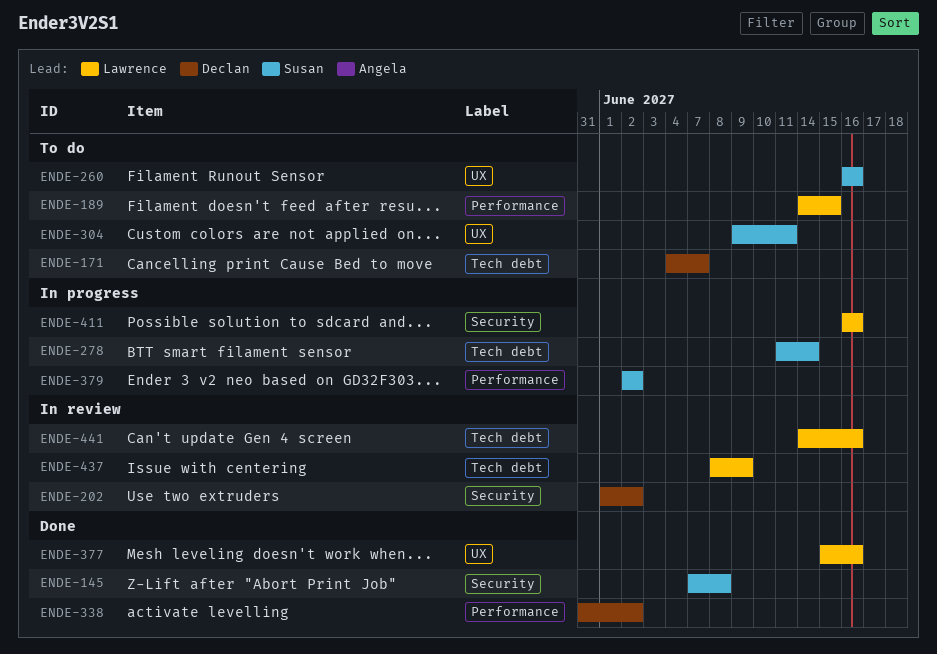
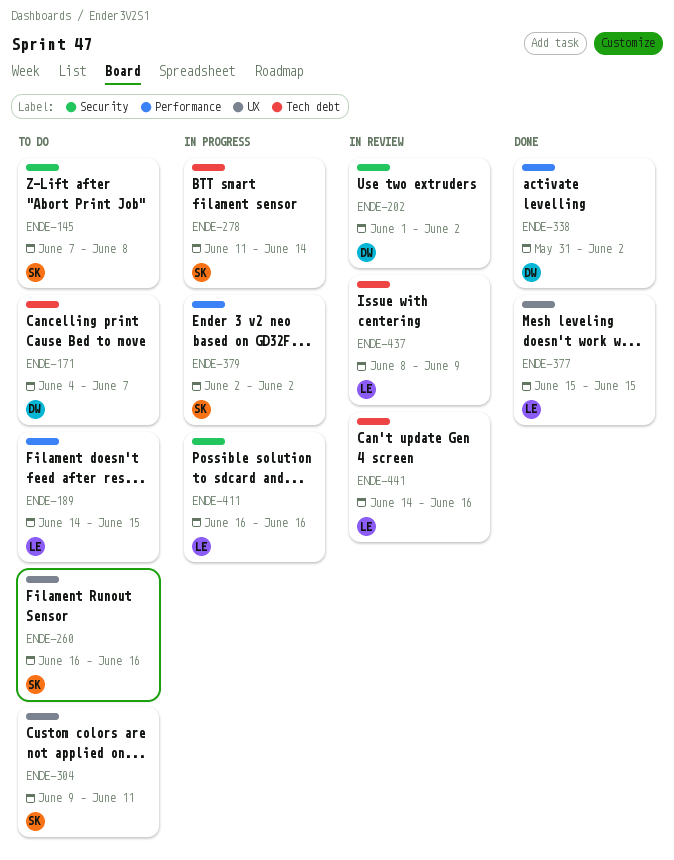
ENDE-145, status: Done -> To do
ENDE-377, due: Jun 16 -> Jun 15

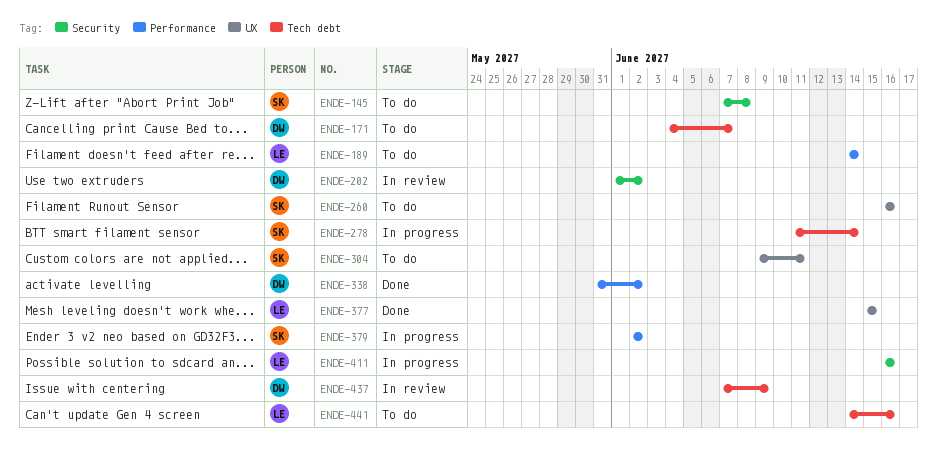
ENDE-189, due: Jun 15 -> Jun 14
ENDE-437, owner: LE -> DW
ENDE-437, start: Jun 8 -> Jun 7
ENDE-441, status: In review -> To do

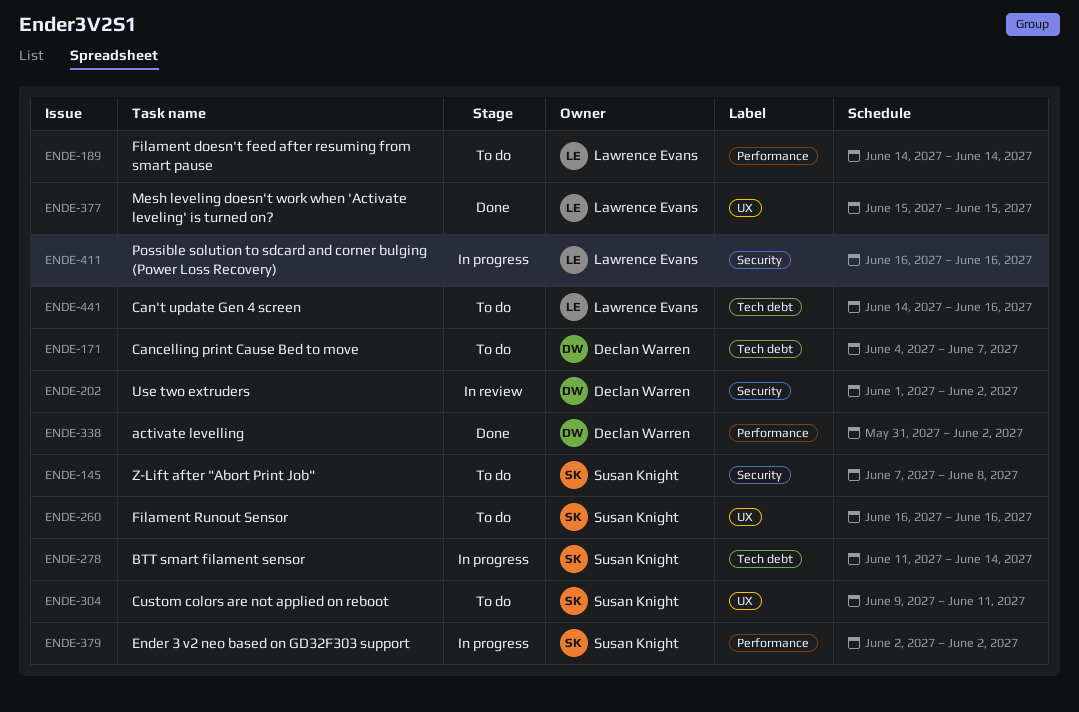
ENDE-437: present -> none

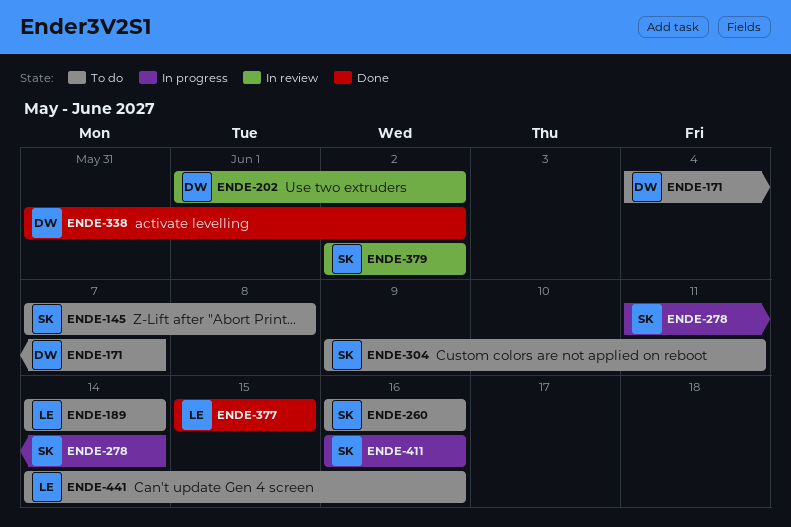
ENDE-379, status: In progress -> In review
ENDE-411, owner: Lawrence Evans -> Susan Knight

